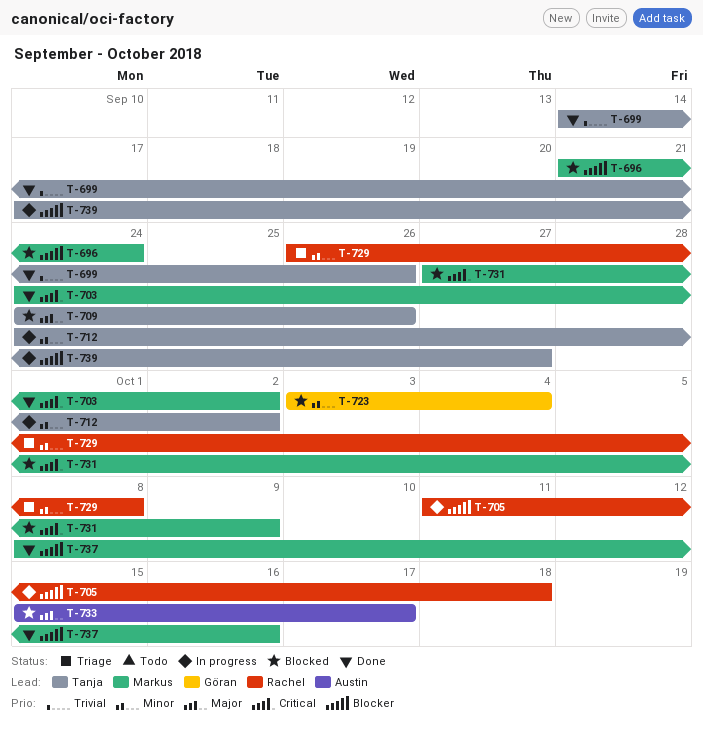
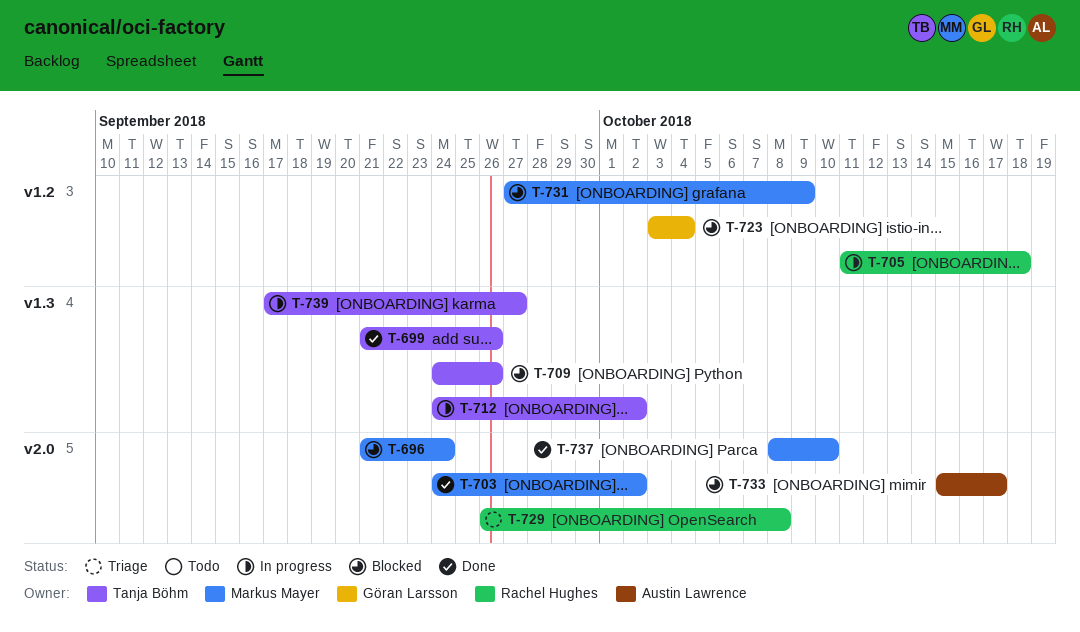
T-699, start: Sep 14 -> Sep 21
T-737, due: Oct 16 -> Oct 10

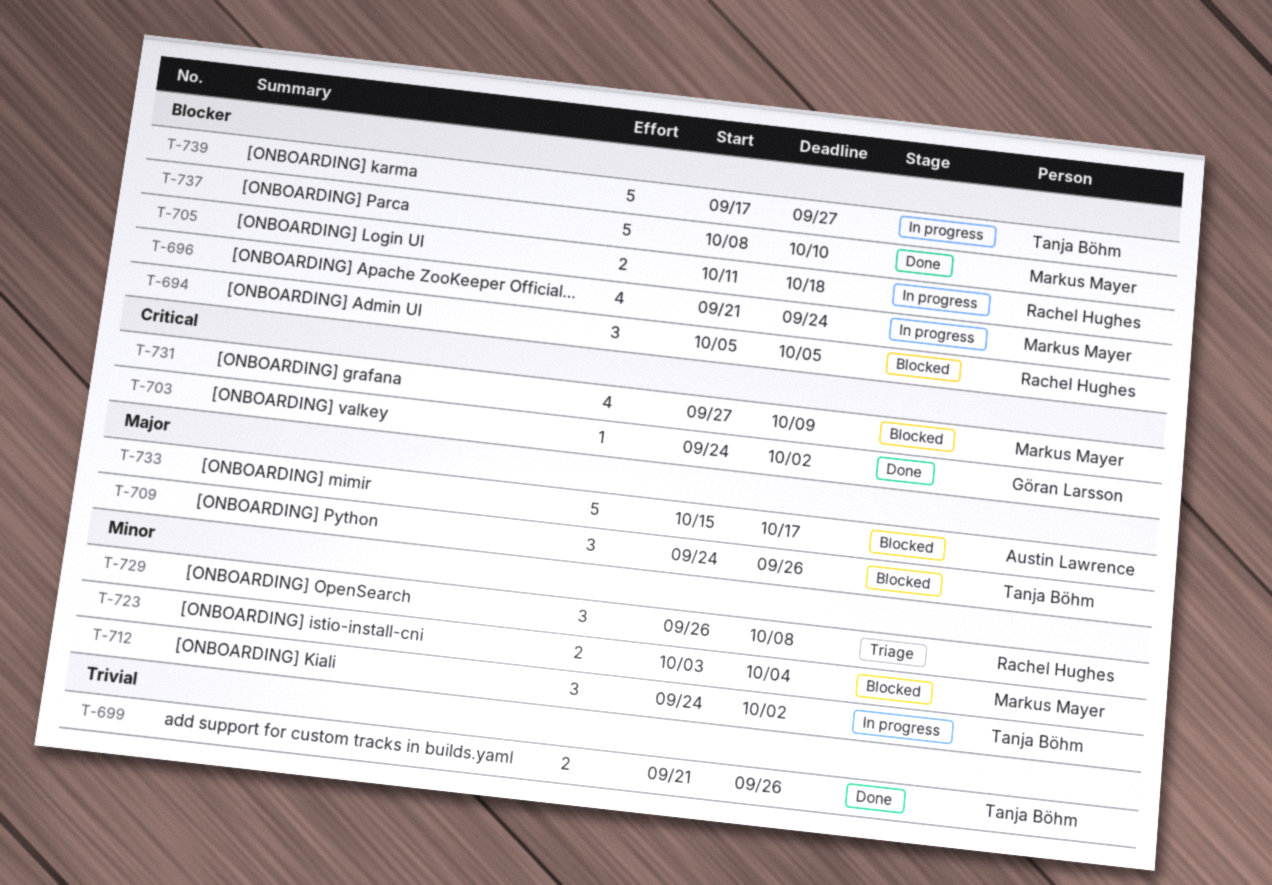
T-694: none -> present
T-696, status: Blocked -> In progress
T-703, owner: Markus Mayer -> Göran Larsson
T-723, owner: Göran Larsson -> Markus Mayer

